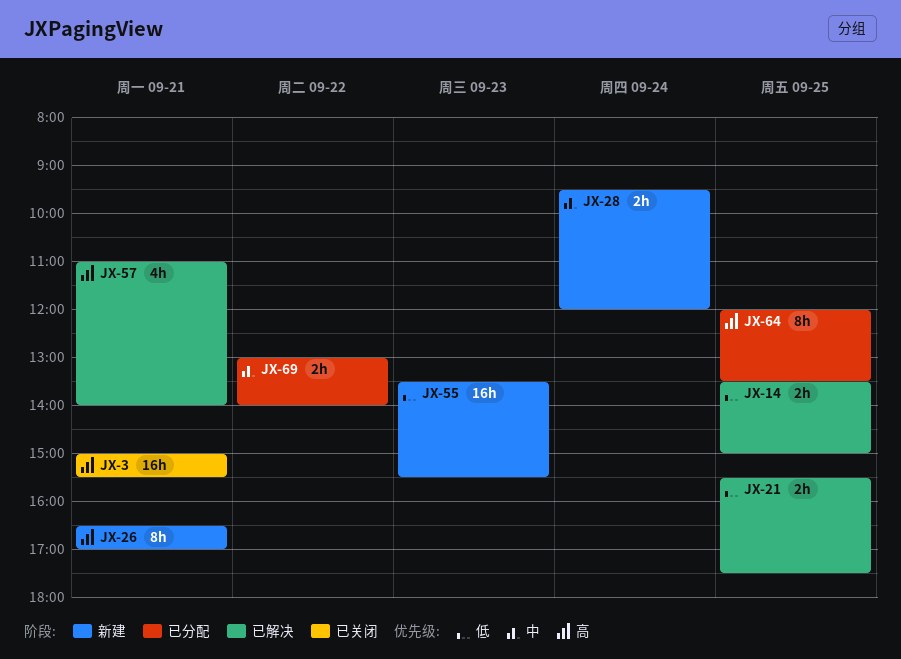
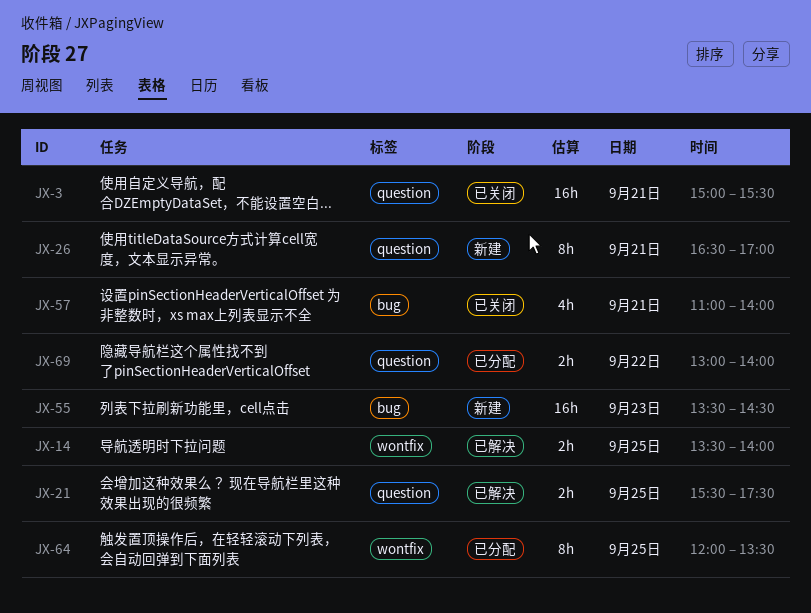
JX-14, ends: 15:00 -> 14:00
JX-28: present -> none
JX-55, ends: 15:30 -> 14:30
JX-57, status: 已解决 -> 已关闭

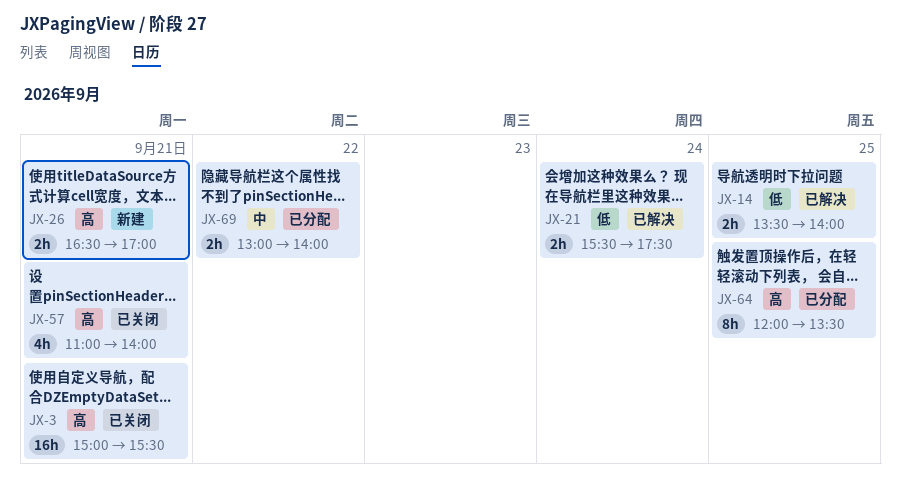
JX-21, day: Sep 25 -> Sep 24
JX-26, estimate: 8h -> 2h
JX-55: present -> none

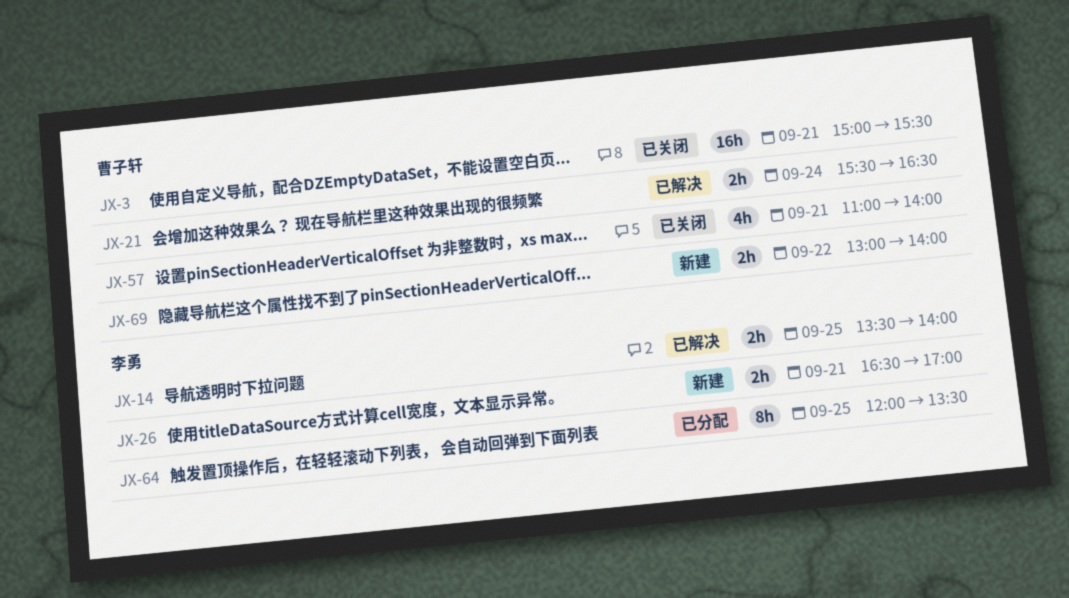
JX-21, ends: 17:30 -> 16:30
JX-69, status: 已分配 -> 新建

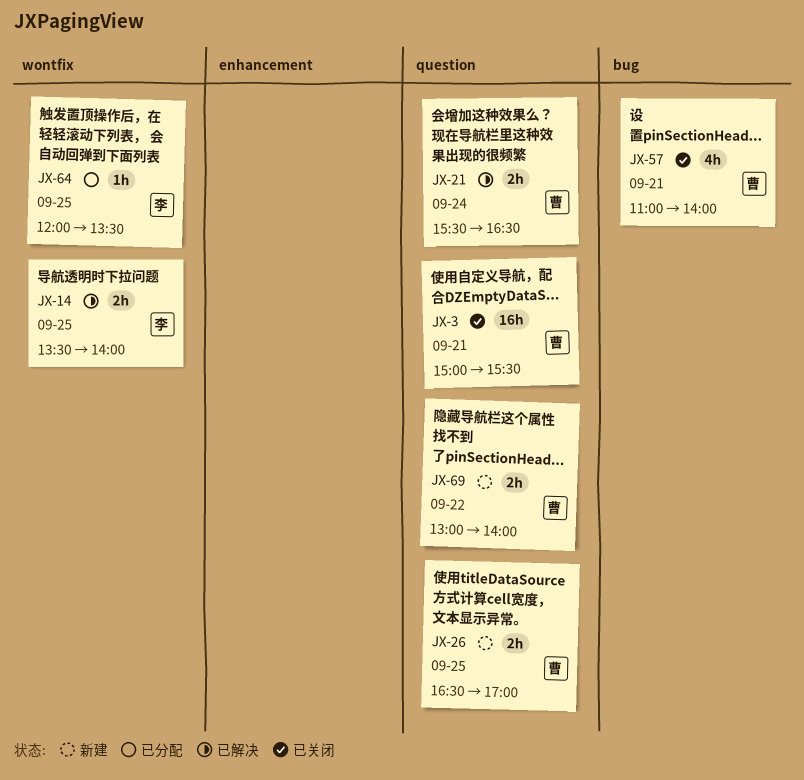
JX-26, owner: 李勇 -> 曹子轩
JX-26, day: Sep 21 -> Sep 25
JX-64, estimate: 8h -> 1h

